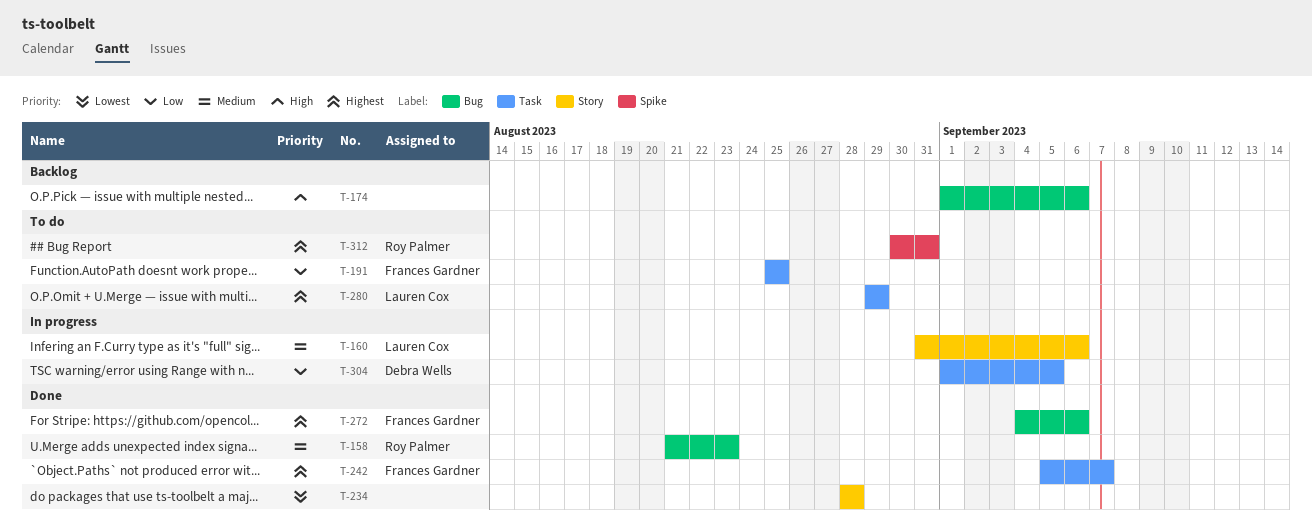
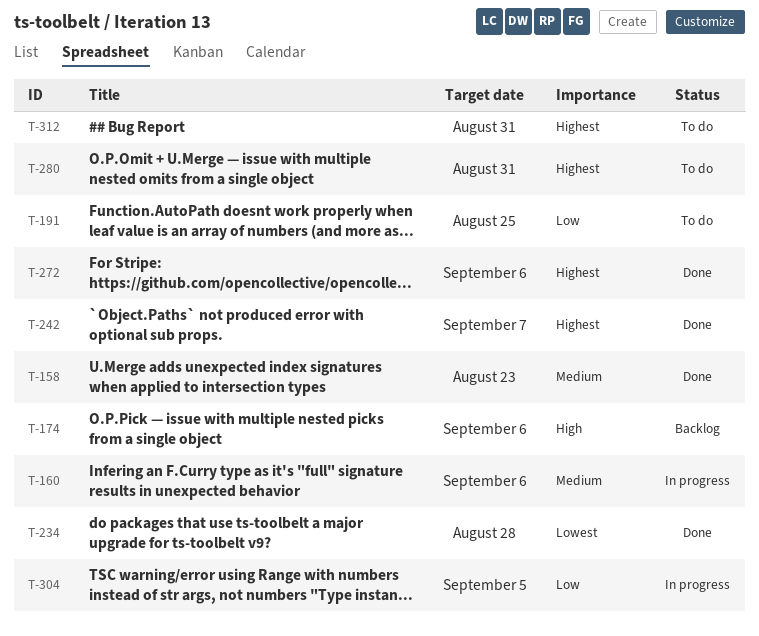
T-280, due: Aug 29 -> Aug 31

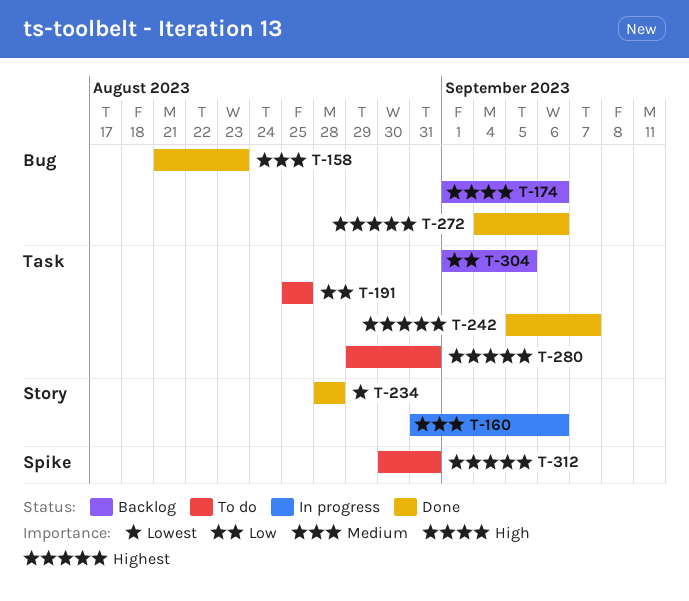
T-304, status: In progress -> Backlog

